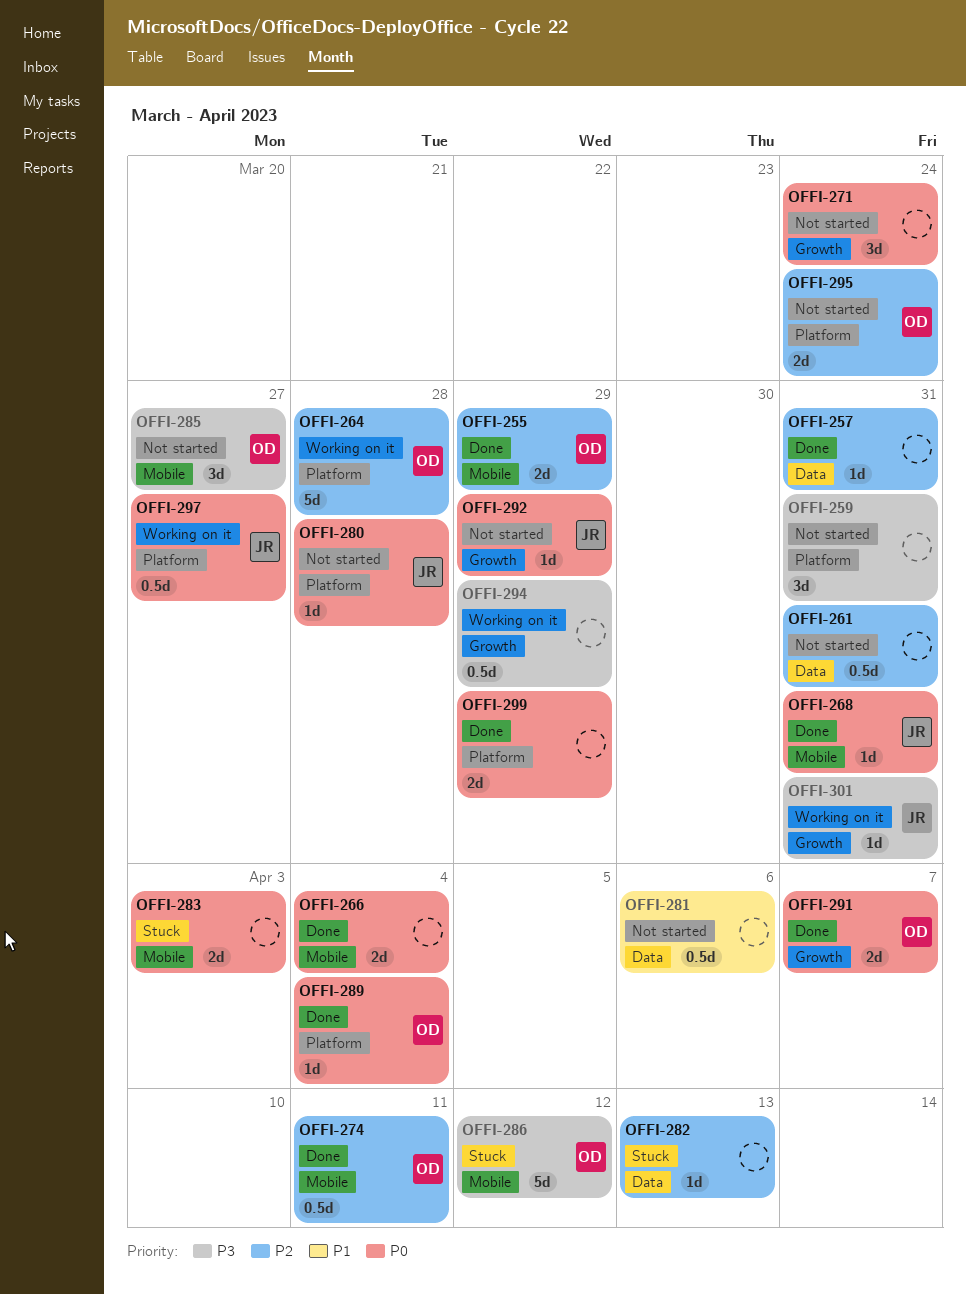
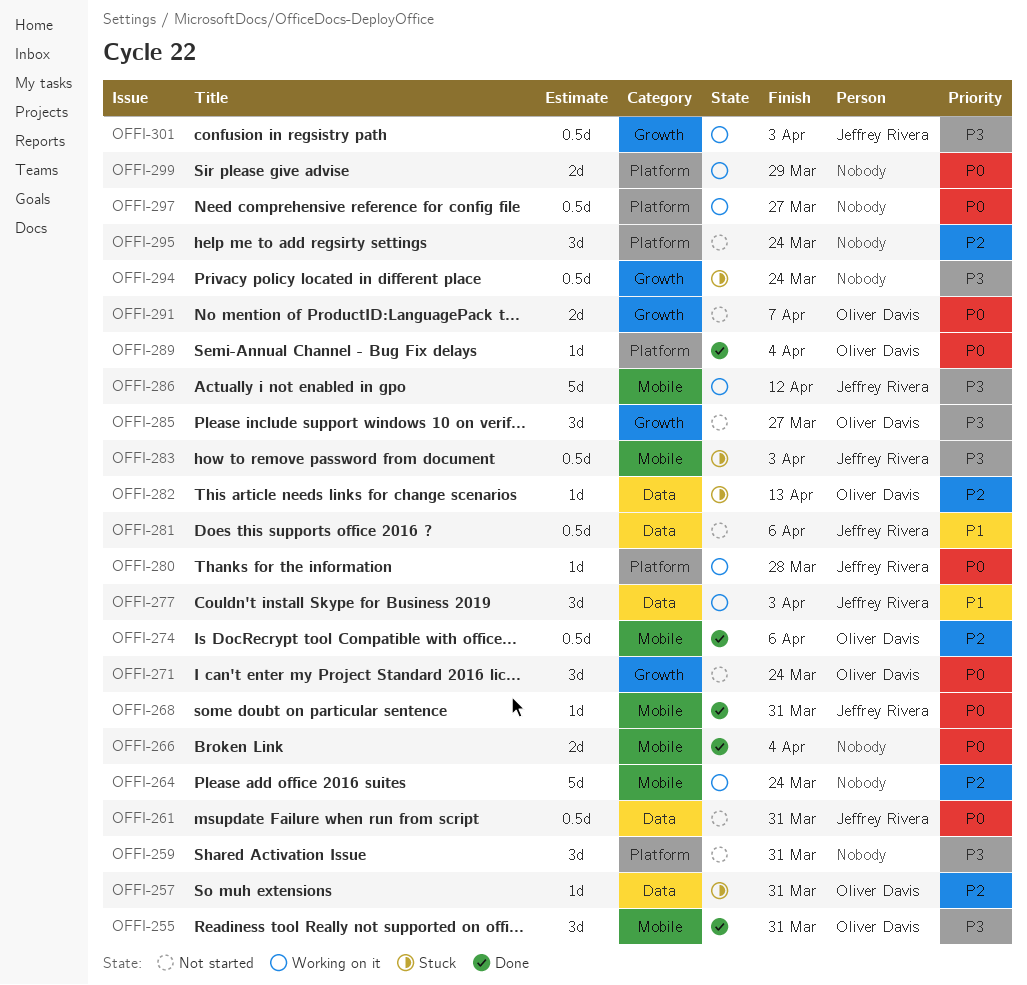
OFFI-255, priority: P2 -> P3
OFFI-255, estimate: 2d -> 3d
OFFI-255, due: Mar 29 -> Mar 31
OFFI-257, status: Done -> Stuck
OFFI-257, owner: none -> Oliver Davis
OFFI-261, owner: none -> Jeffrey Rivera
OFFI-261, priority: P2 -> P0
OFFI-264, owner: Oliver Davis -> none
OFFI-264, label: Platform -> Mobile
OFFI-264, due: Mar 28 -> Mar 24
OFFI-271, owner: none -> Oliver Davis
OFFI-274, due: Apr 11 -> Apr 6
OFFI-277: none -> present
OFFI-280, status: Not started -> Working on it
OFFI-281, owner: none -> Jeffrey Rivera
OFFI-282, owner: none -> Oliver Davis
OFFI-283, owner: none -> Jeffrey Rivera
OFFI-283, priority: P0 -> P3
OFFI-283, estimate: 2d -> 0.5d
OFFI-285, label: Mobile -> Growth
OFFI-286, status: Stuck -> Working on it
OFFI-286, owner: Oliver Davis -> Jeffrey Rivera
OFFI-291, status: Done -> Not started
OFFI-292: present -> none
OFFI-294, status: Working on it -> Stuck
OFFI-294, due: Mar 29 -> Mar 24
OFFI-295, owner: Oliver Davis -> none
OFFI-295, estimate: 2d -> 3d
OFFI-297, owner: Jeffrey Rivera -> none
OFFI-299, status: Done -> Working on it
OFFI-301, estimate: 1d -> 0.5d
OFFI-301, due: Mar 31 -> Apr 3

